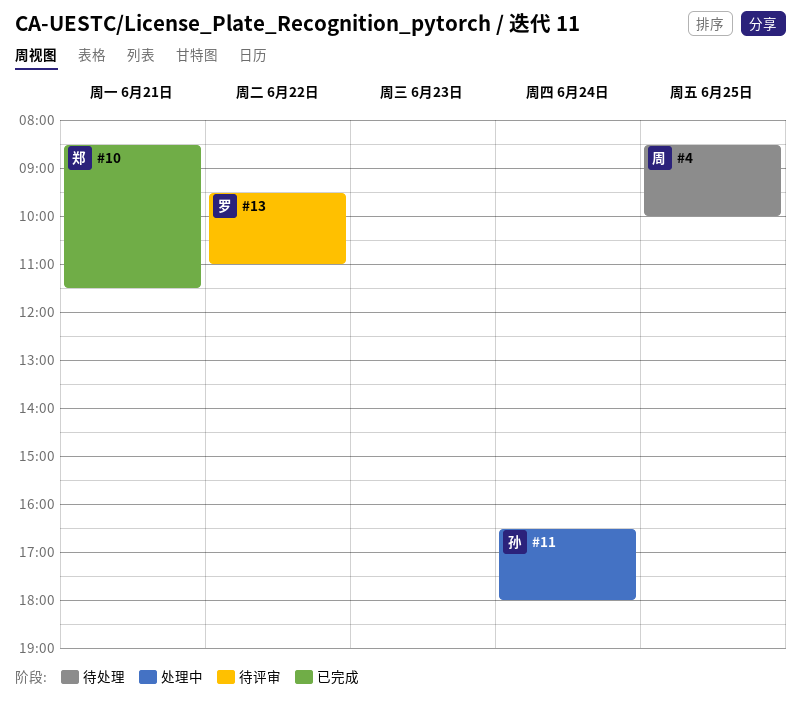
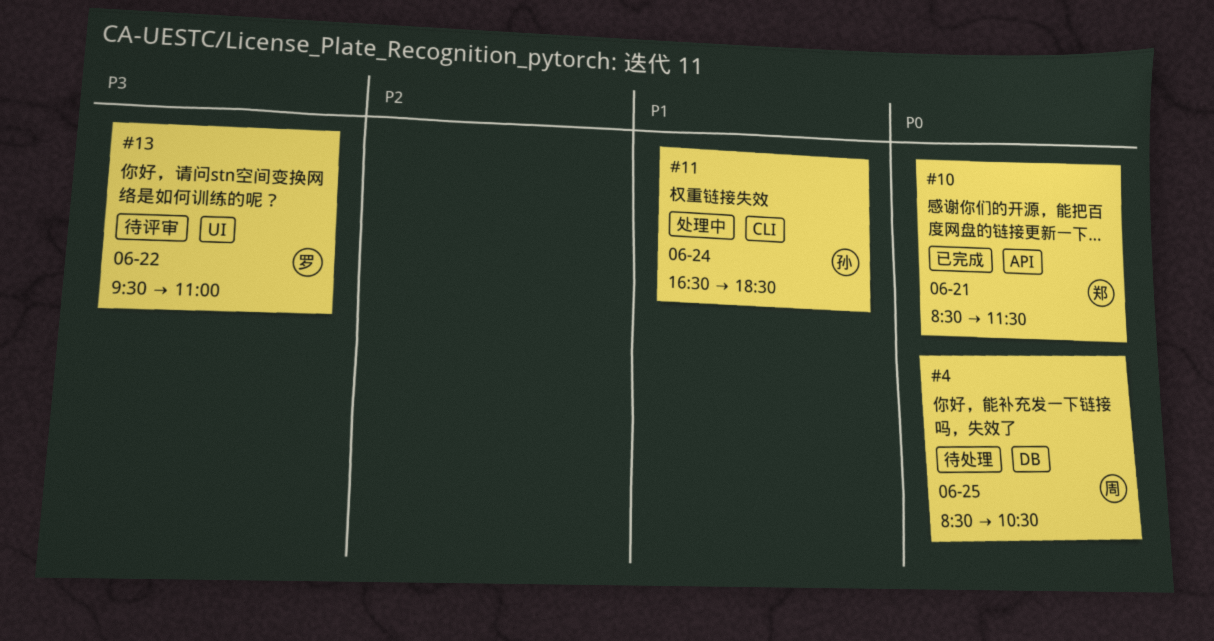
#4, ends: 10:00 -> 10:30
#11, ends: 18:00 -> 18:30

